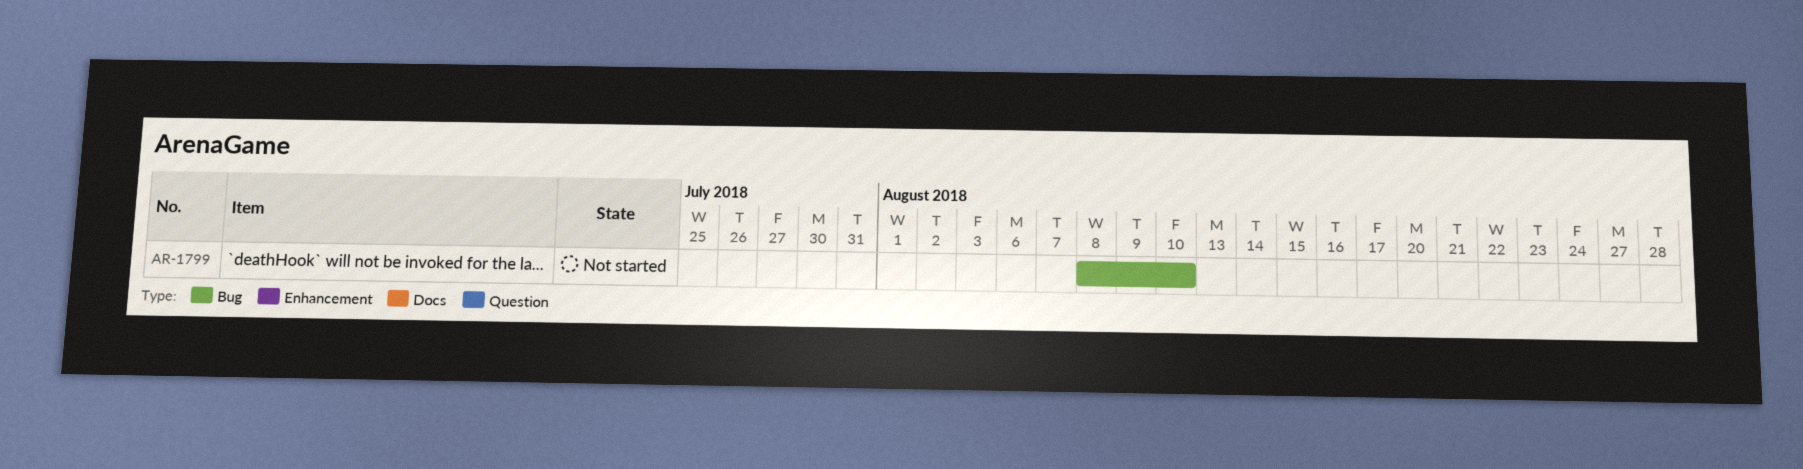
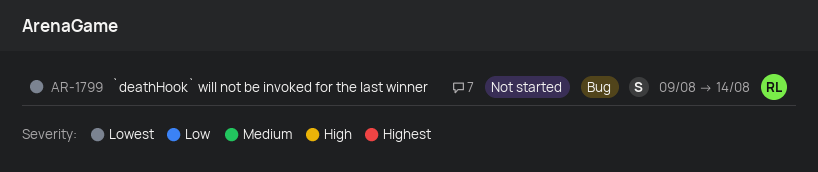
AR-1799, start: Aug 8 -> Aug 9
AR-1799, due: Aug 10 -> Aug 14

